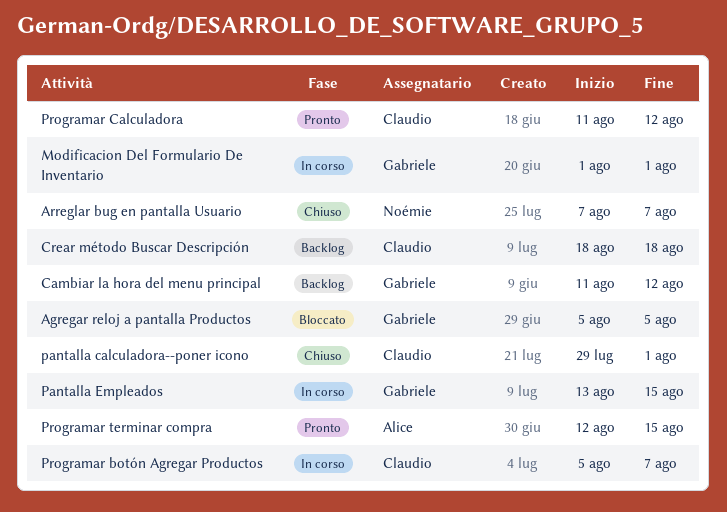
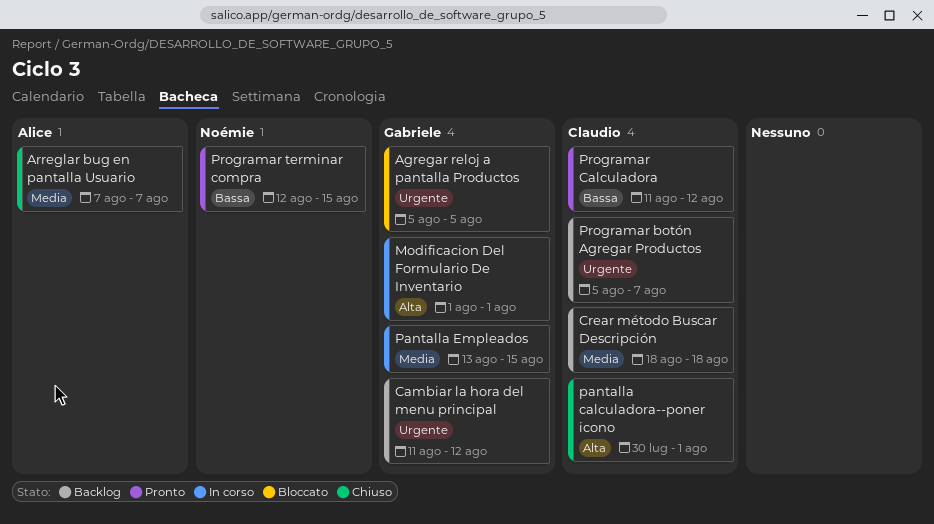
Arreglar bug en pantalla Usuario, owner: Noémie -> Alice
pantalla calculadora--poner icono, start: Jul 29 -> Jul 30
Programar botón Agregar Productos, status: In corso -> Backlog
Programar terminar compra, owner: Alice -> Noémie

